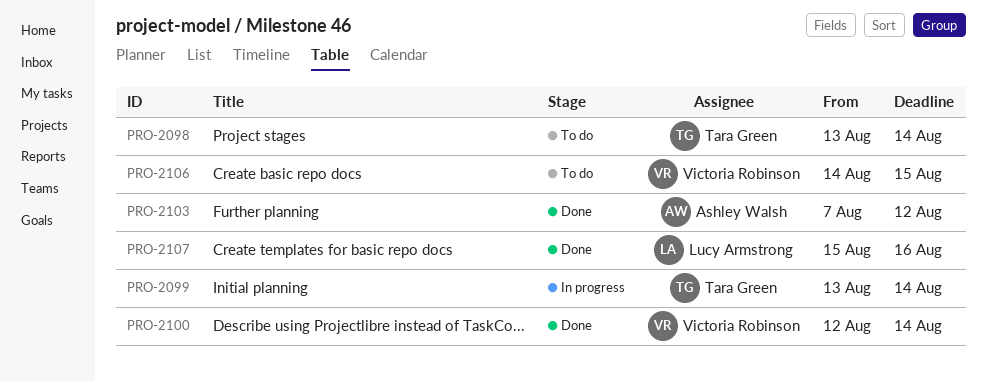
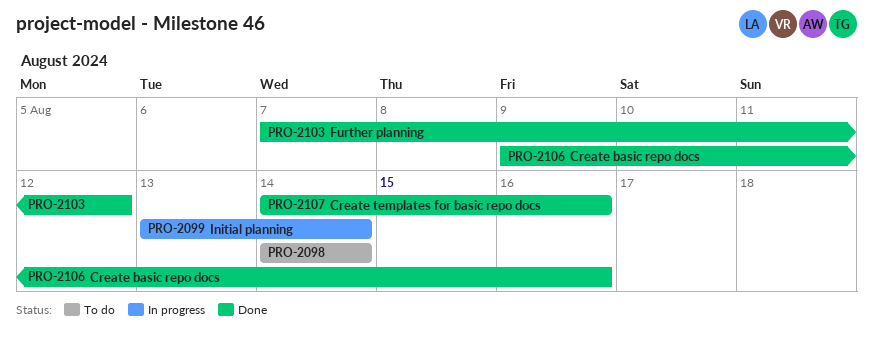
PRO-2098, start: Aug 13 -> Aug 14
PRO-2100: present -> none
PRO-2106, status: To do -> Done
PRO-2106, start: Aug 14 -> Aug 9
PRO-2106, due: Aug 15 -> Aug 16
PRO-2107, start: Aug 15 -> Aug 14

